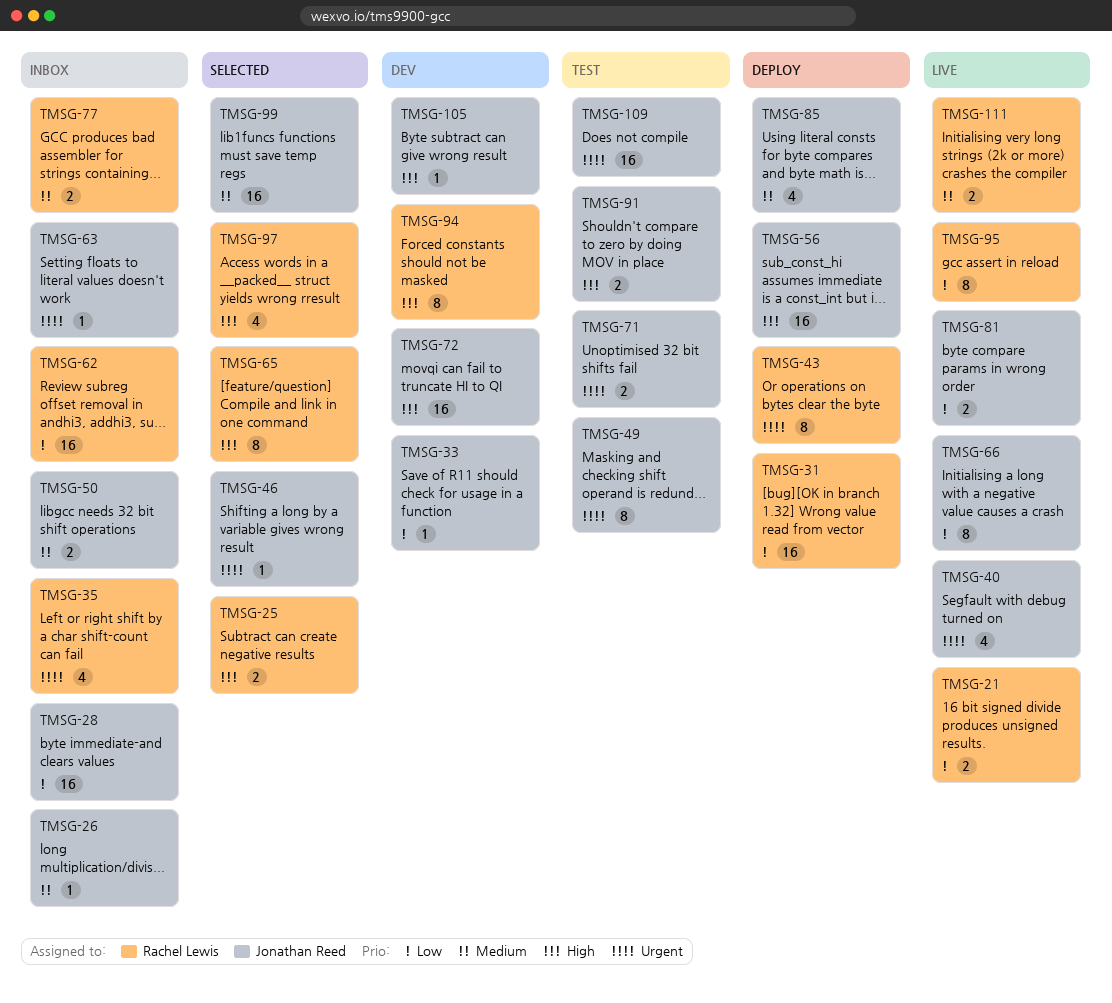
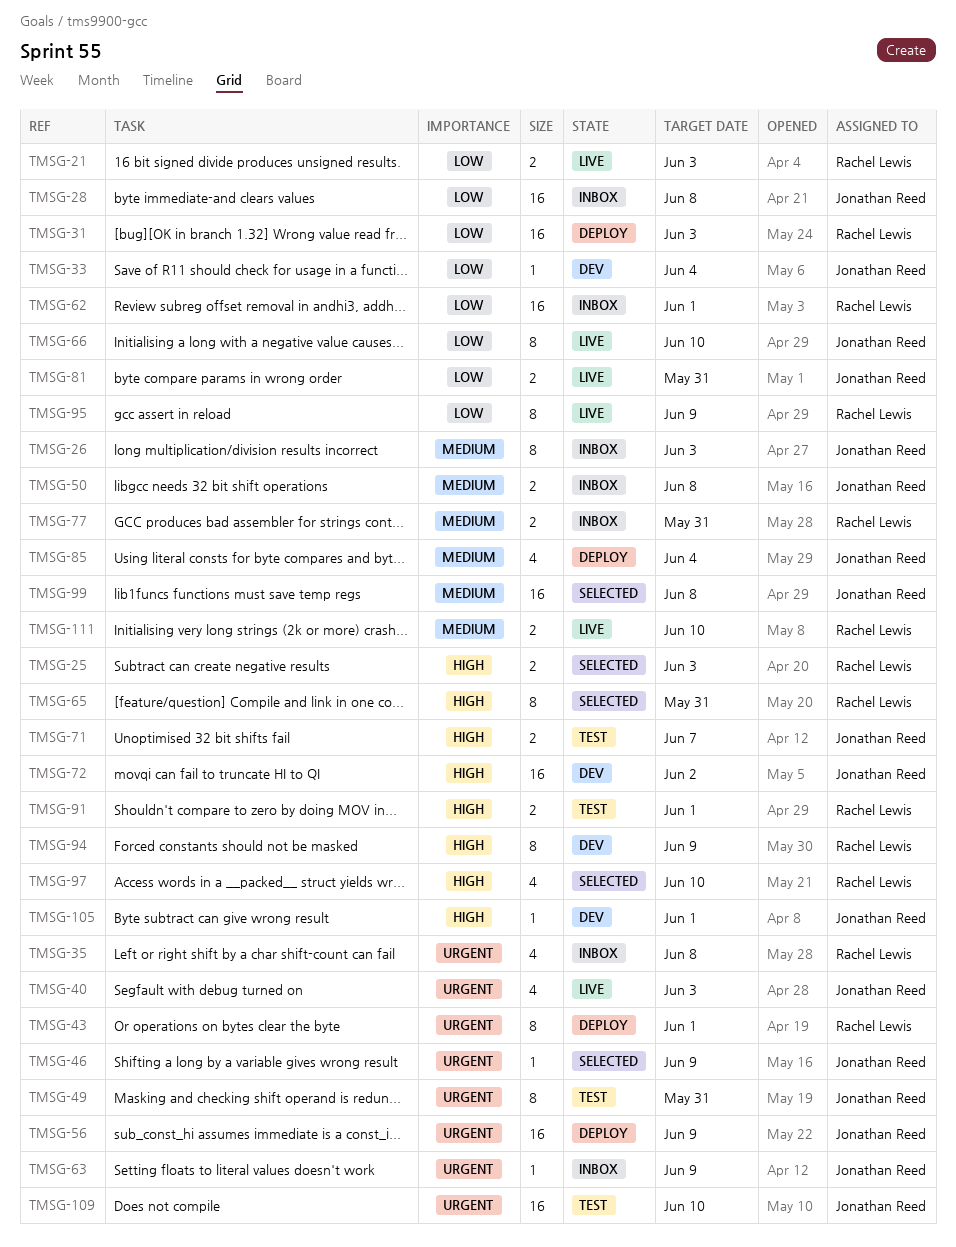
TMSG-26, estimate: 1 -> 8
TMSG-56, priority: High -> Urgent
TMSG-71, priority: Urgent -> High
TMSG-91, owner: Jonathan Reed -> Rachel Lewis

